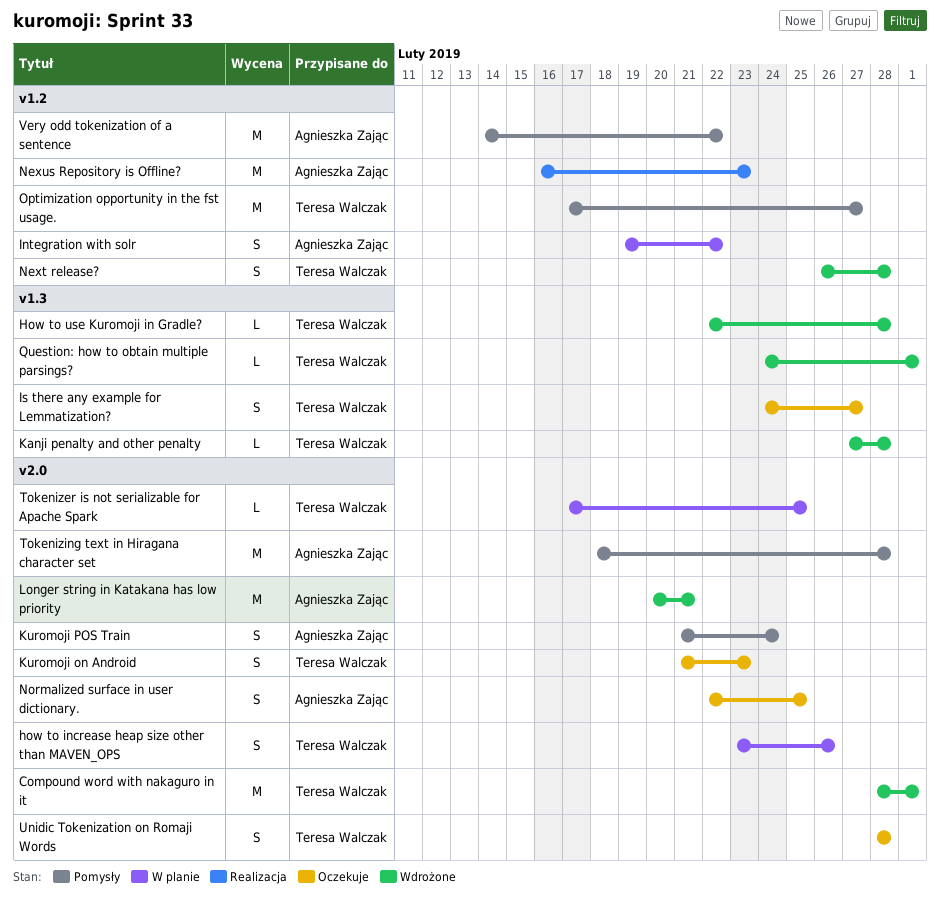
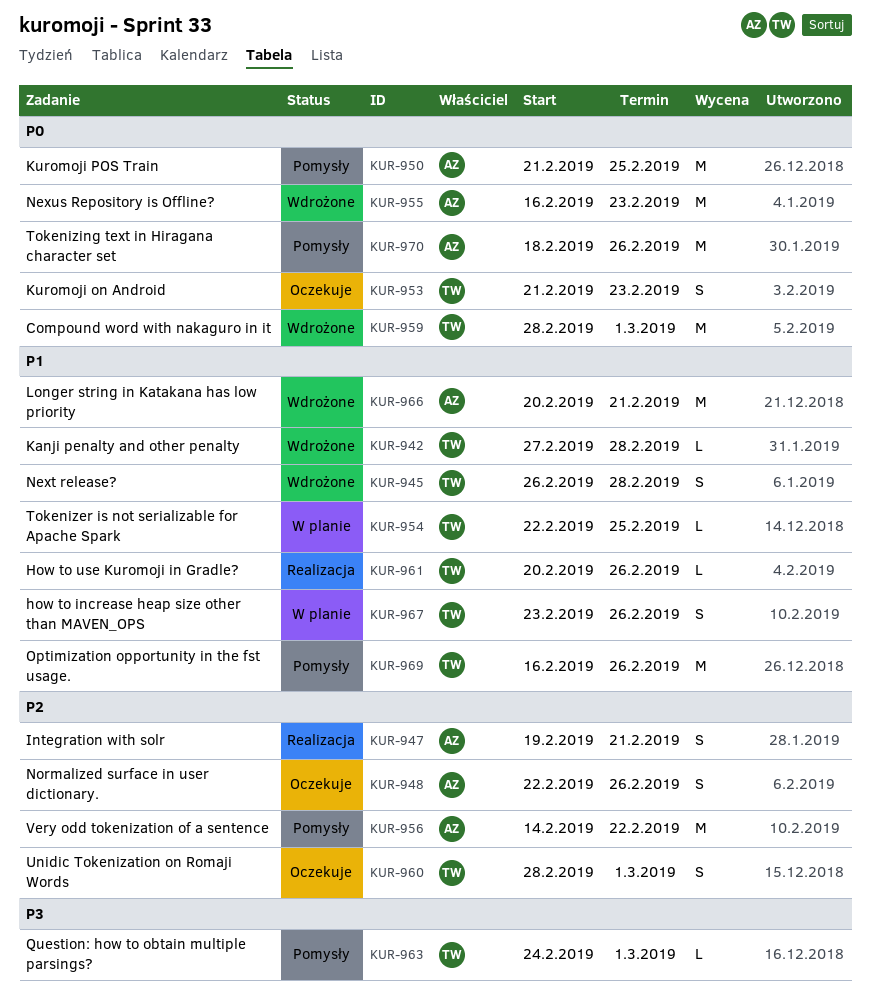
How to use Kuromoji in Gradle?, status: Wdrożone -> Realizacja
How to use Kuromoji in Gradle?, start: Feb 22 -> Feb 20
How to use Kuromoji in Gradle?, due: Feb 28 -> Feb 26
Integration with solr, status: W planie -> Realizacja
Integration with solr, due: Feb 22 -> Feb 21
Is there any example for Lemmatization?: present -> none
Kuromoji POS Train, estimate: S -> M
Kuromoji POS Train, due: Feb 24 -> Feb 25
Nexus Repository is Offline?, status: Realizacja -> Wdrożone
Normalized surface in user dictionary., due: Feb 25 -> Feb 26
Optimization opportunity in the fst usage., start: Feb 17 -> Feb 16
Optimization opportunity in the fst usage., due: Feb 27 -> Feb 26
Question: how to obtain multiple parsings?, status: Wdrożone -> Pomysły
Tokenizer is not serializable for Apache Spark, start: Feb 17 -> Feb 22
Tokenizing text in Hiragana character set, due: Feb 28 -> Feb 26
Unidic Tokenization on Romaji Words, due: Feb 28 -> Mar 1

